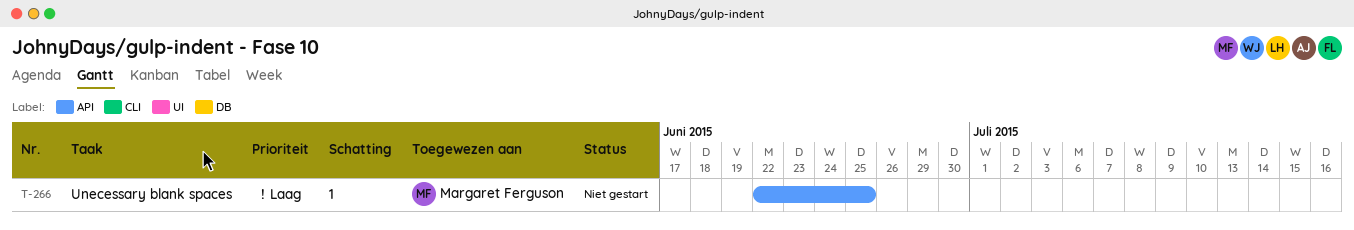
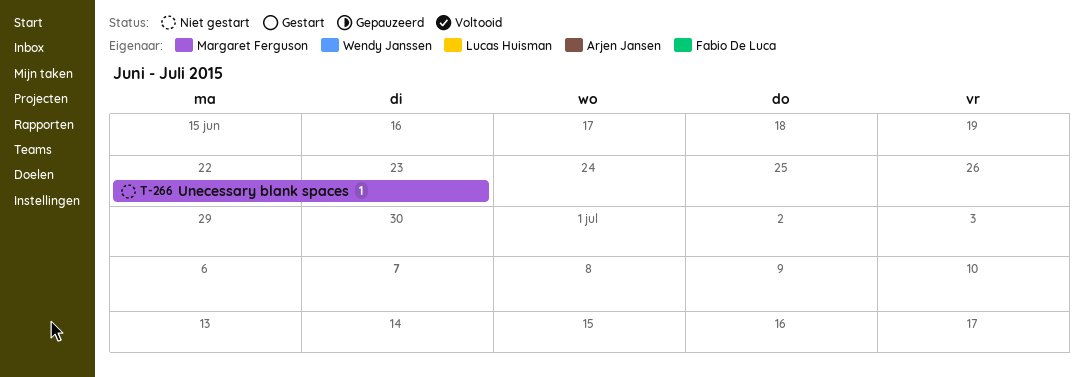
T-266, due: Jun 25 -> Jun 23

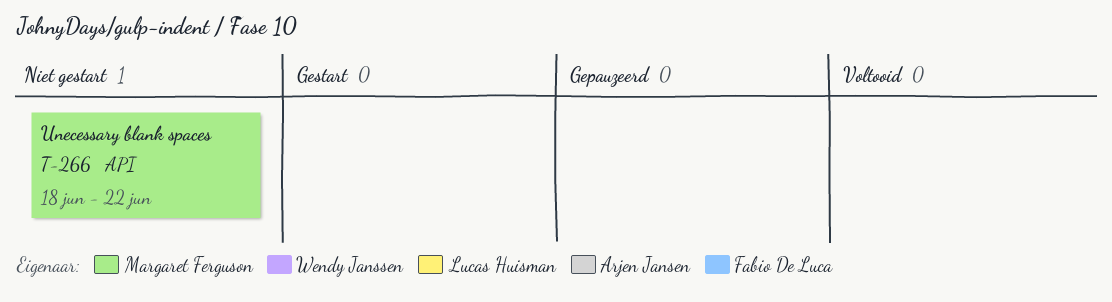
T-266, start: Jun 22 -> Jun 18
T-266, due: Jun 23 -> Jun 22

